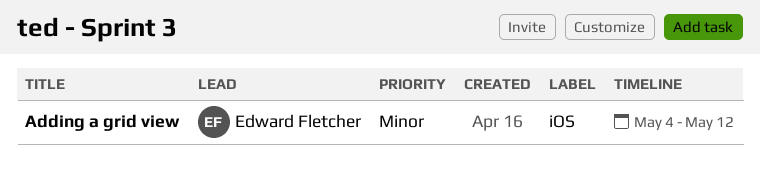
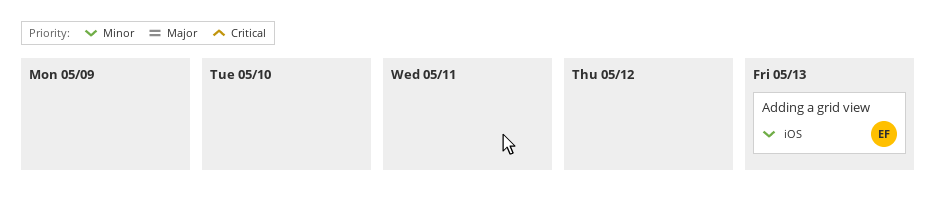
Adding a grid view, due: May 12 -> May 13

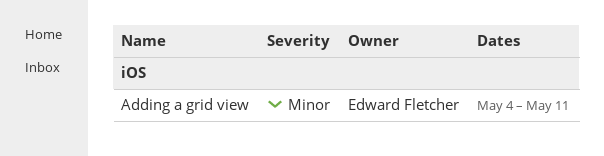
Adding a grid view, due: May 13 -> May 11

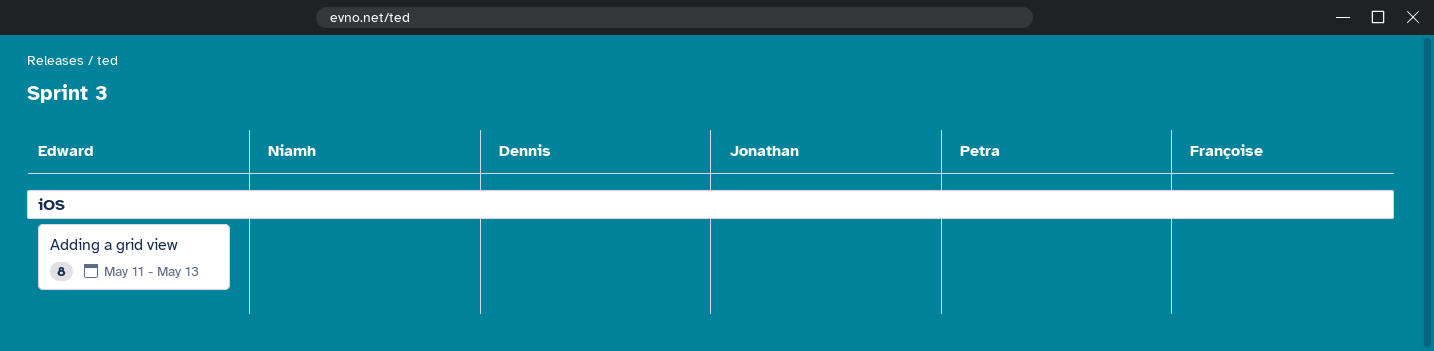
Adding a grid view, start: May 4 -> May 11
Adding a grid view, due: May 11 -> May 13

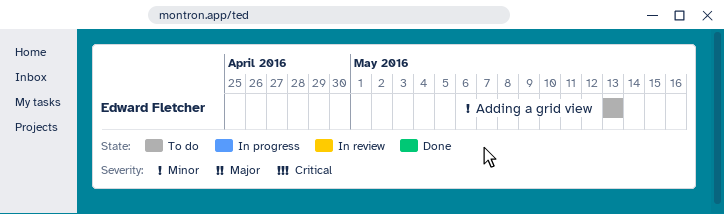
Adding a grid view, start: May 11 -> May 13

